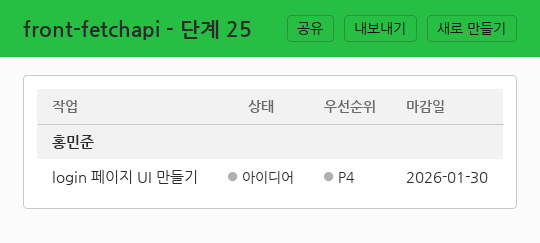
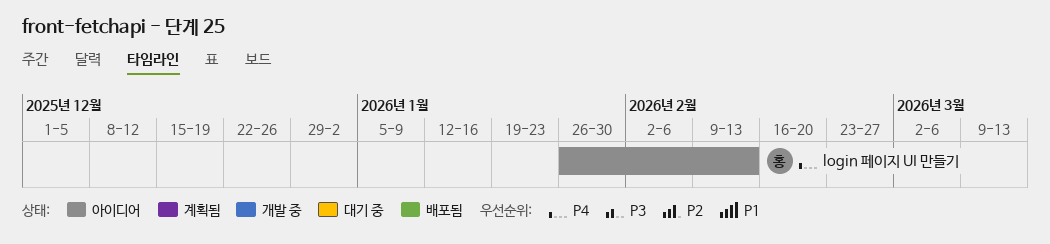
login 페이지 UI 만들기, due: Jan 30 -> Feb 13

